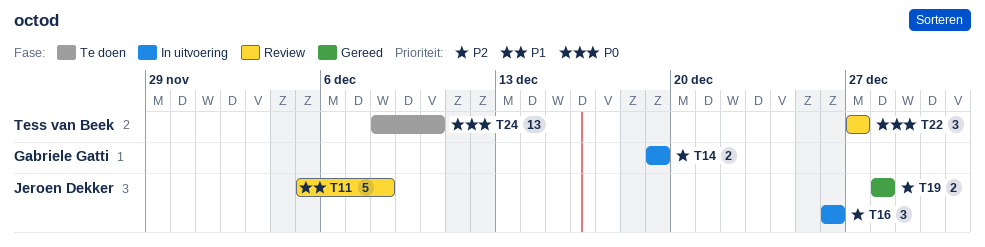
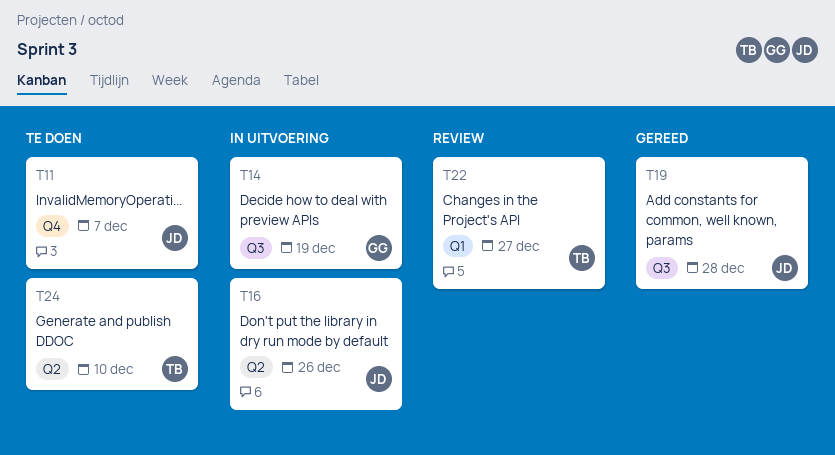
T11, status: Review -> Te doen
T11, due: Dec 8 -> Dec 7

